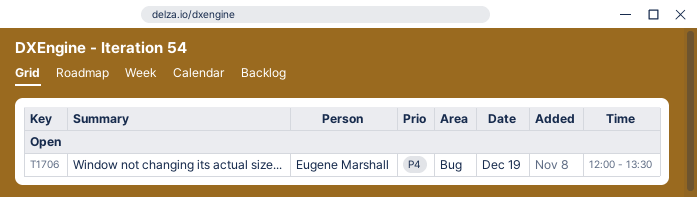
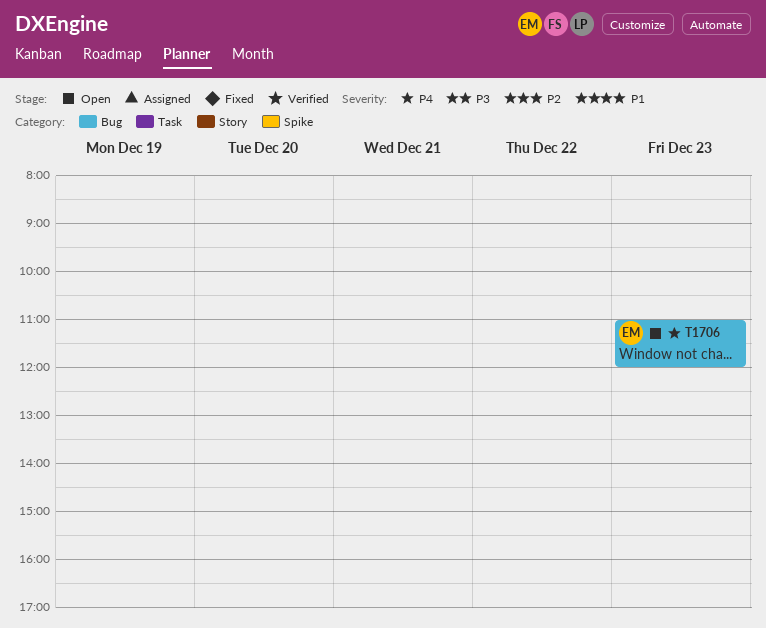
T1706, day: Dec 19 -> Dec 23
T1706, begins: 12:00 -> 11:00
T1706, ends: 13:30 -> 12:00

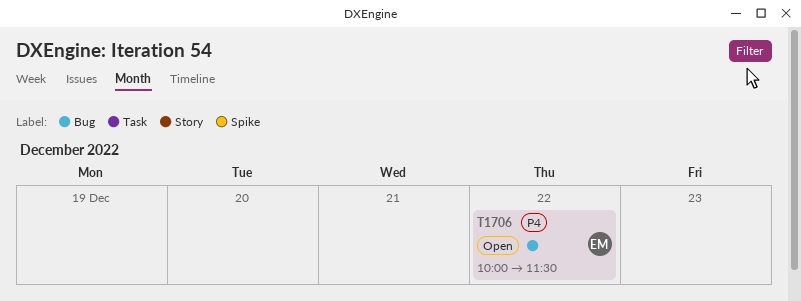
T1706, day: Dec 23 -> Dec 22
T1706, begins: 11:00 -> 10:00
T1706, ends: 12:00 -> 11:30

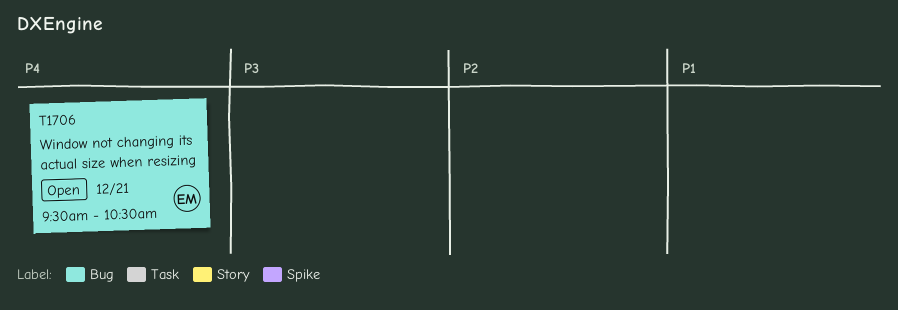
T1706, day: Dec 22 -> Dec 21
T1706, begins: 10:00 -> 09:30
T1706, ends: 11:30 -> 10:30

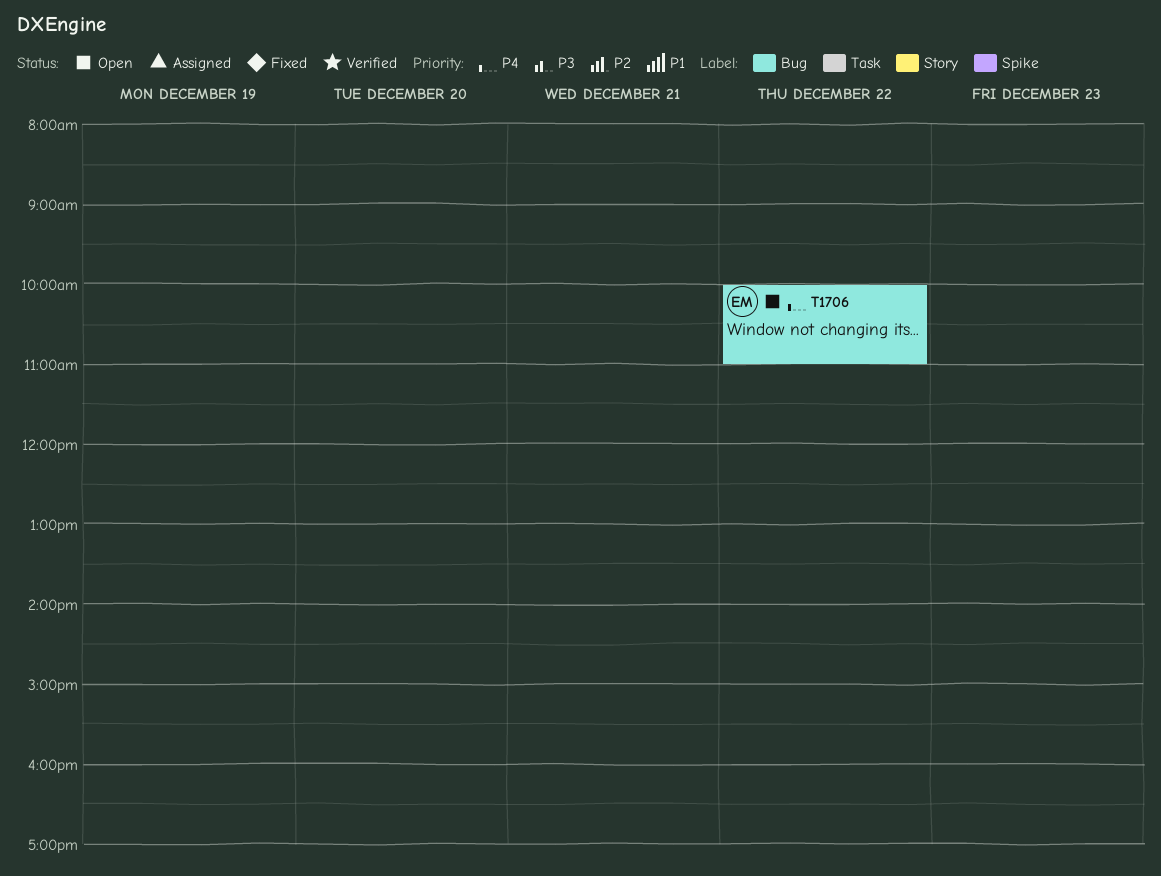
T1706, day: Dec 21 -> Dec 22
T1706, begins: 09:30 -> 10:00
T1706, ends: 10:30 -> 11:00

